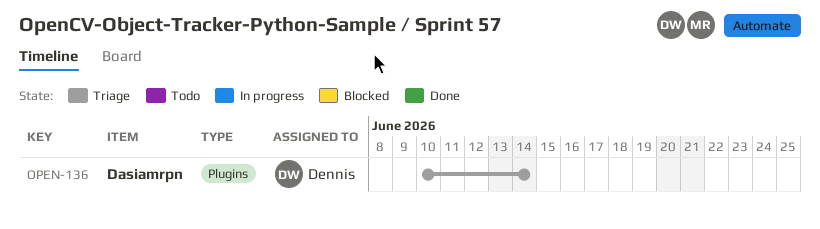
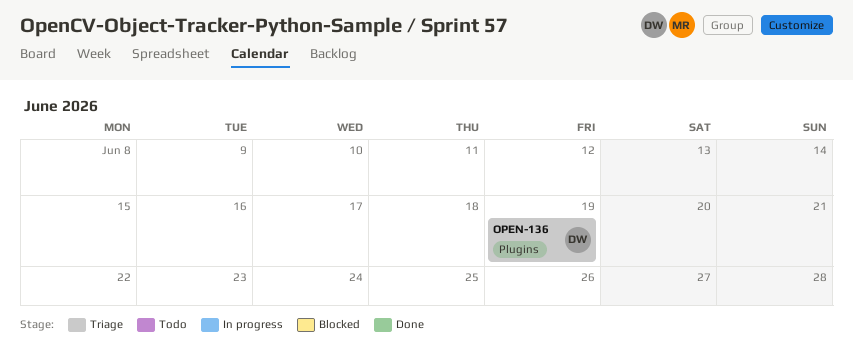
OPEN-136, due: Jun 14 -> Jun 19

